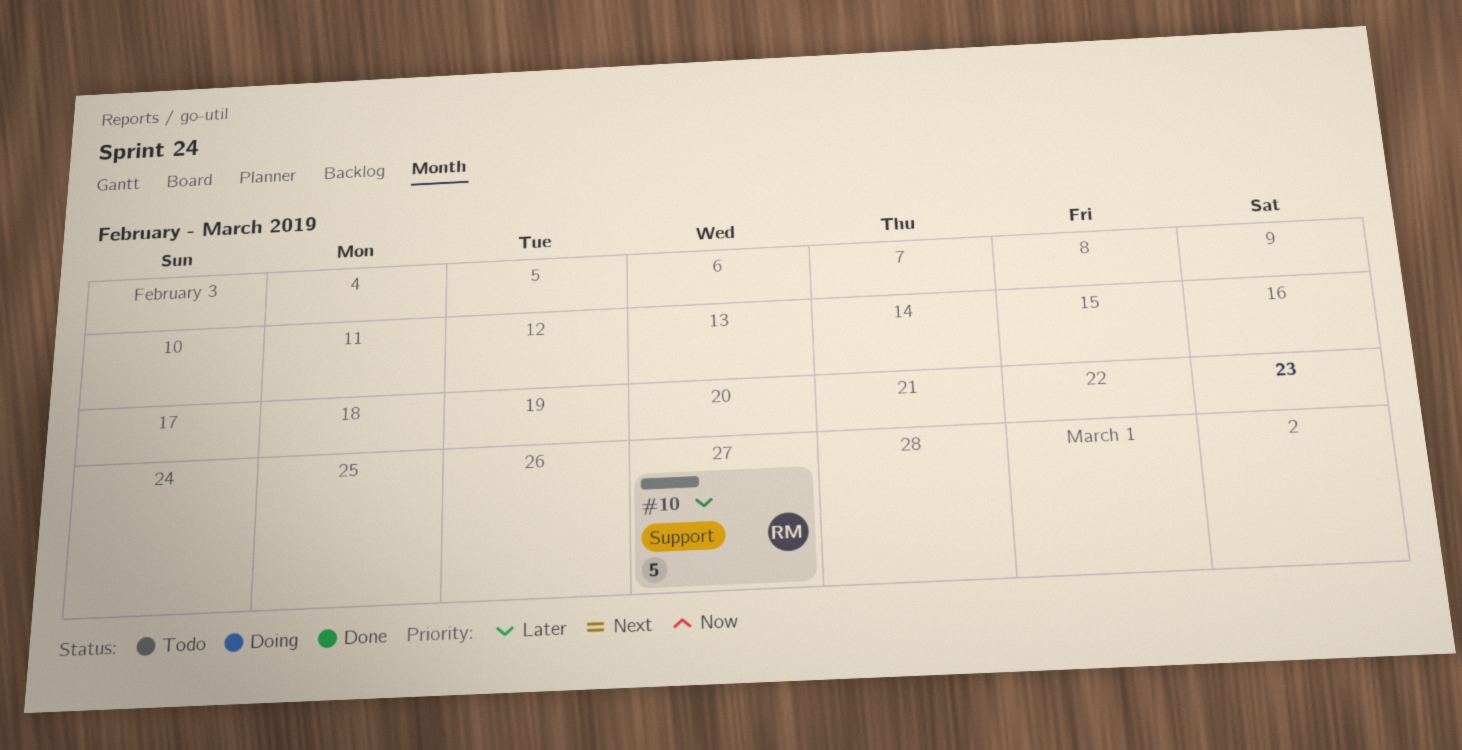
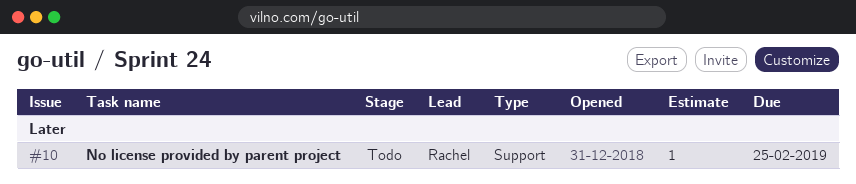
#10, estimate: 5 -> 1
#10, due: Feb 27 -> Feb 25

